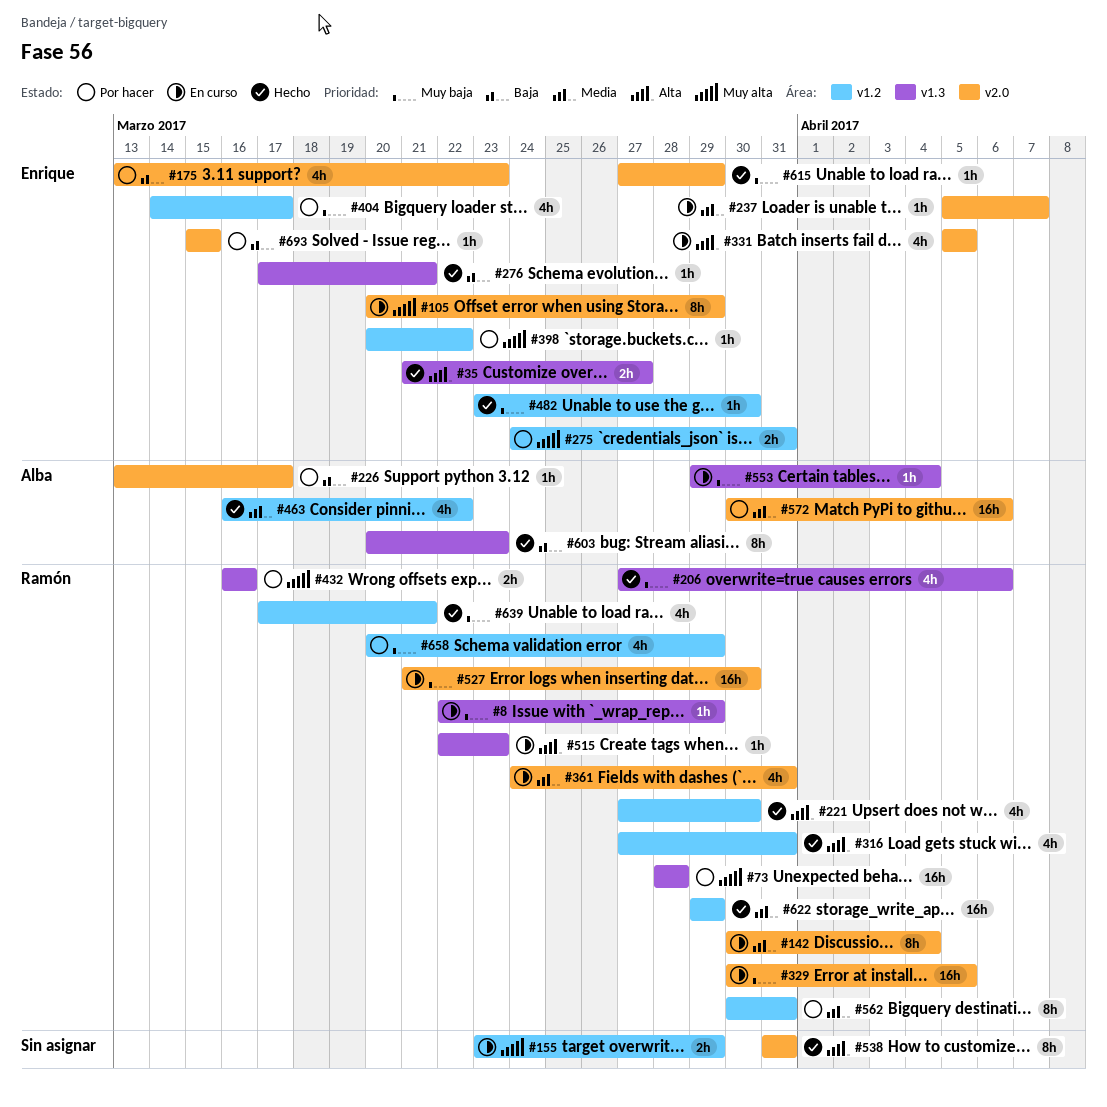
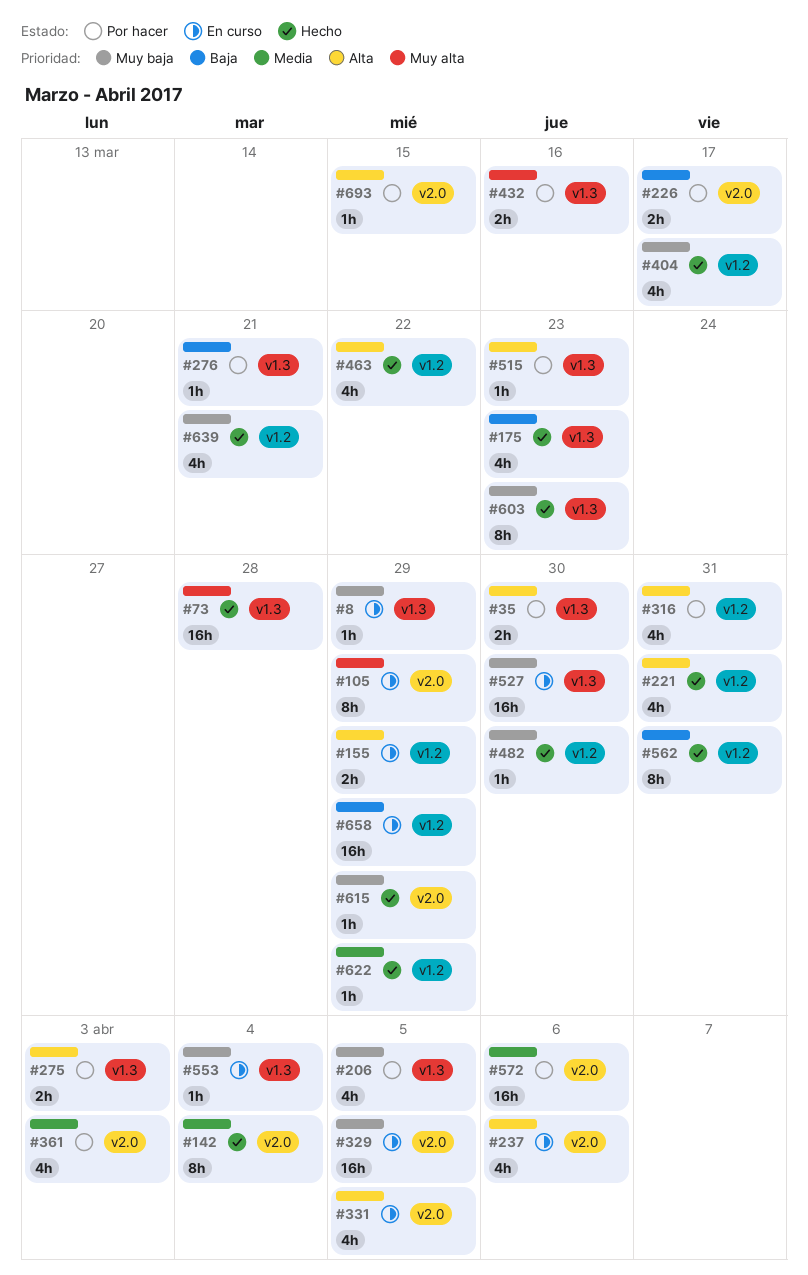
#35, status: Hecho -> Por hacer
#35, due: Mar 27 -> Mar 30
#73, status: Por hacer -> Hecho
#142, status: En curso -> Hecho
#155, priority: Muy alta -> Alta
#175, status: Por hacer -> Hecho
#175, label: v2.0 -> v1.3
#206, status: Hecho -> Por hacer
#206, due: Apr 6 -> Apr 5
#221, due: Mar 30 -> Mar 31
#226, estimate: 1h -> 2h
#237, priority: Media -> Alta
#237, estimate: 1h -> 4h
#237, due: Apr 7 -> Apr 6
#275, priority: Muy alta -> Alta
#275, label: v1.2 -> v1.3
#275, due: Mar 31 -> Apr 3
#276, status: Hecho -> Por hacer
#316, status: Hecho -> Por hacer
#361, status: En curso -> Por hacer
#361, due: Mar 31 -> Apr 3
#398: present -> none
#404, status: Por hacer -> Hecho
#463, priority: Media -> Alta
#515, status: En curso -> Por hacer
#527, label: v2.0 -> v1.3
#538: present -> none
#562, status: Por hacer -> Hecho
#562, priority: Media -> Baja
#603, priority: Baja -> Muy baja
#622, estimate: 16h -> 1h
#658, status: Por hacer -> En curso
#658, priority: Muy baja -> Baja
#658, estimate: 4h -> 16h
#693, priority: Baja -> Alta

